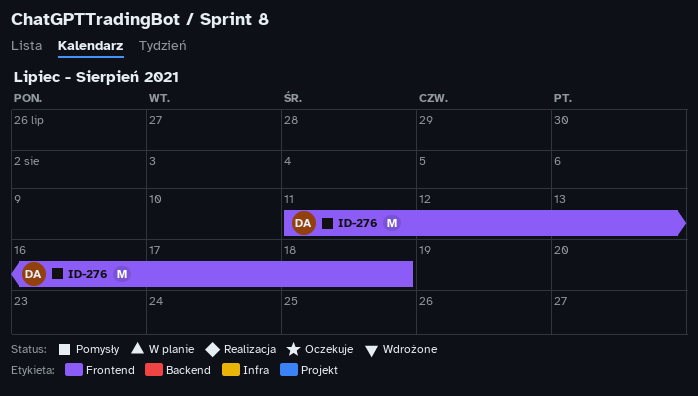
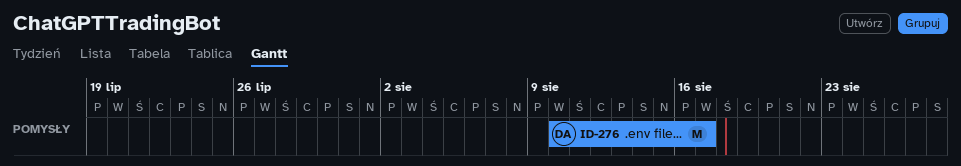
ID-276, start: Aug 11 -> Aug 10
ID-276, due: Aug 18 -> Aug 17

